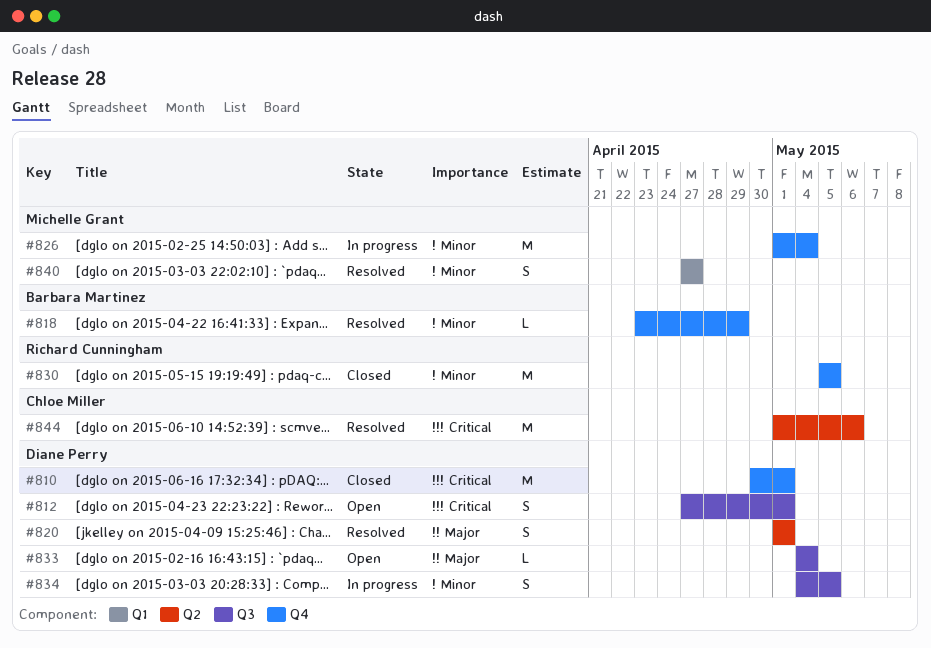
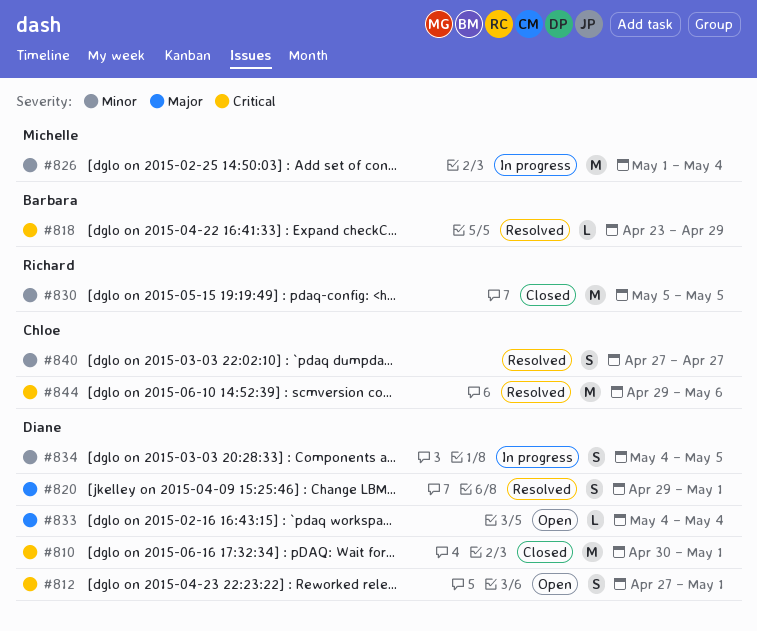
#818, priority: Minor -> Critical
#820, start: May 1 -> Apr 29
#840, owner: Michelle Grant -> Chloe Miller
#844, start: May 1 -> Apr 29

